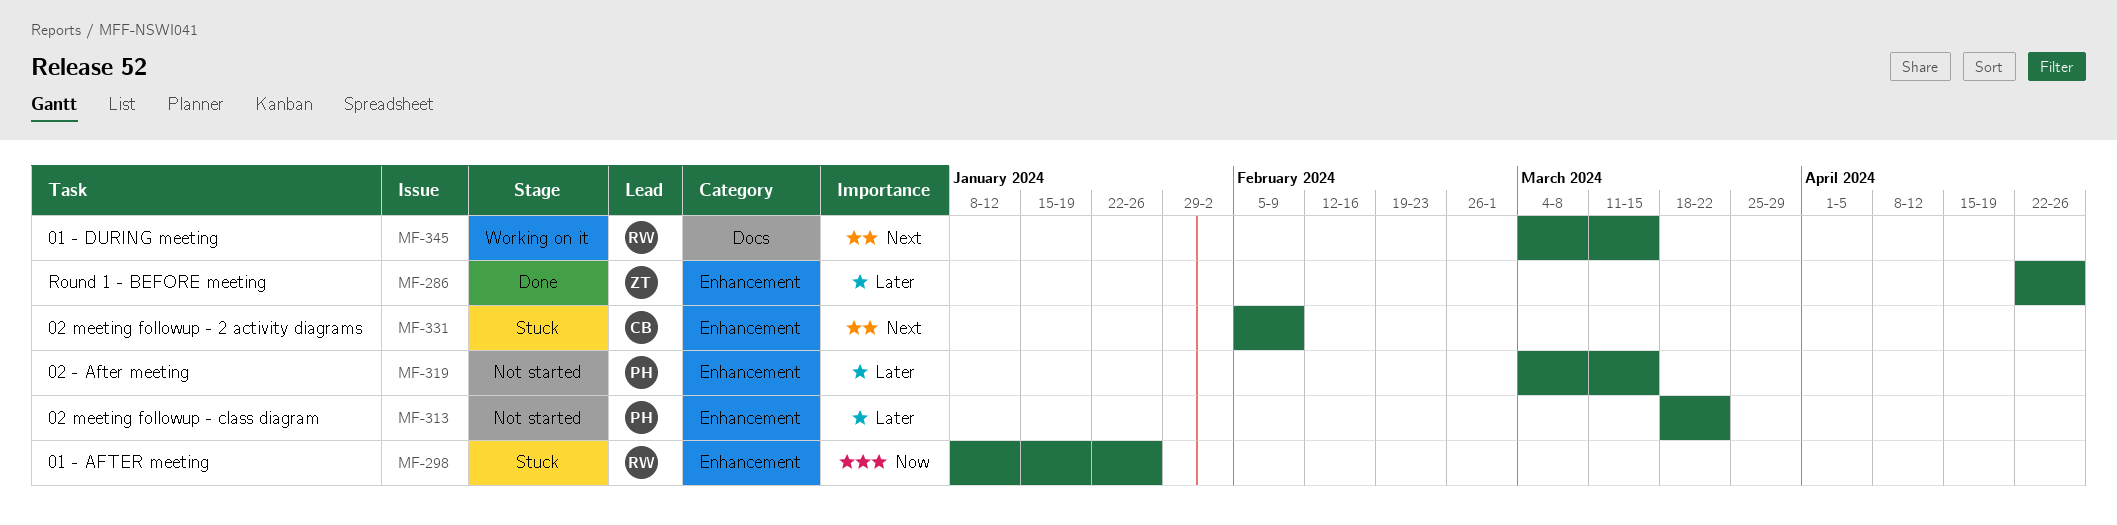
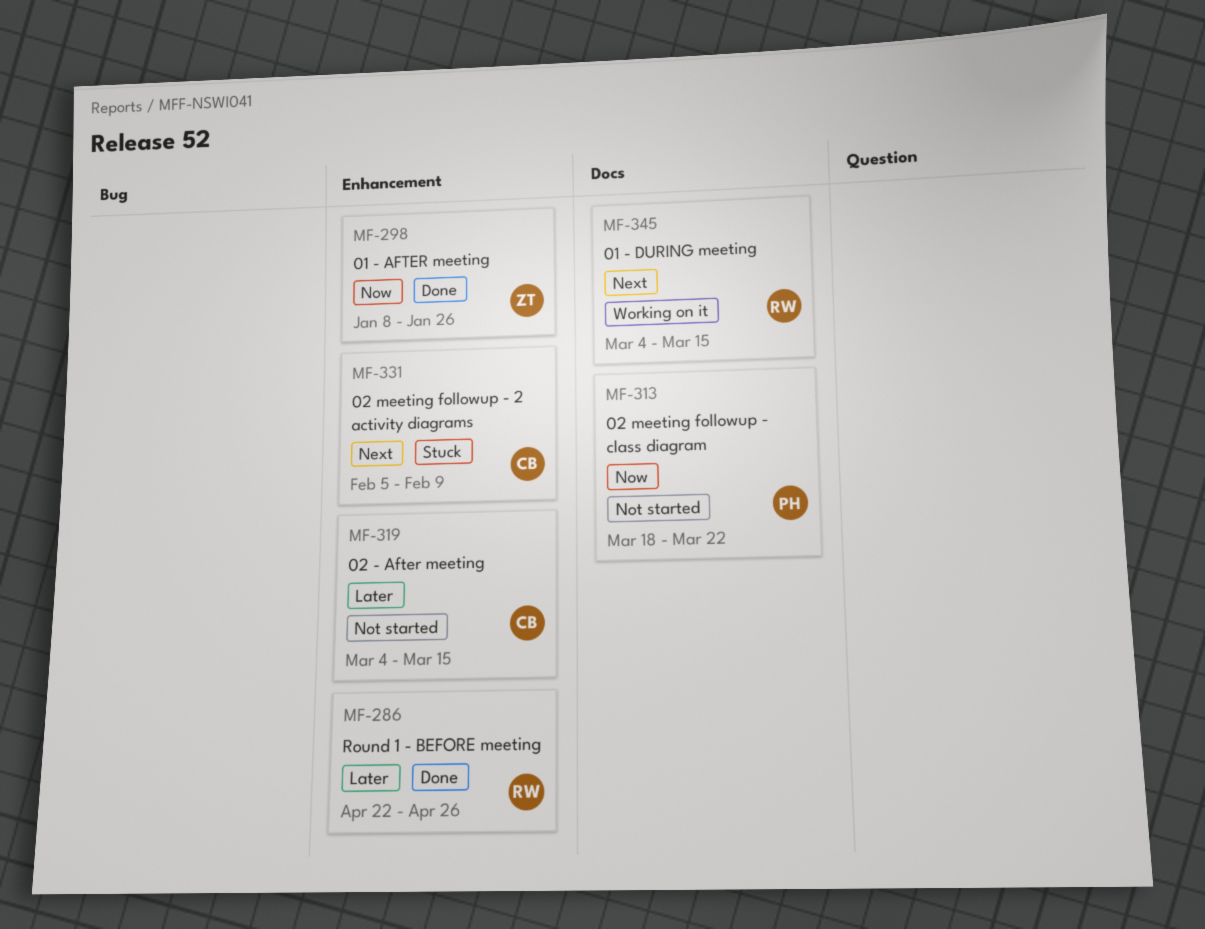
MF-286, owner: ZT -> RW
MF-298, status: Stuck -> Done
MF-298, owner: RW -> ZT
MF-313, priority: Later -> Now
MF-313, label: Enhancement -> Docs
MF-319, owner: PH -> CB

